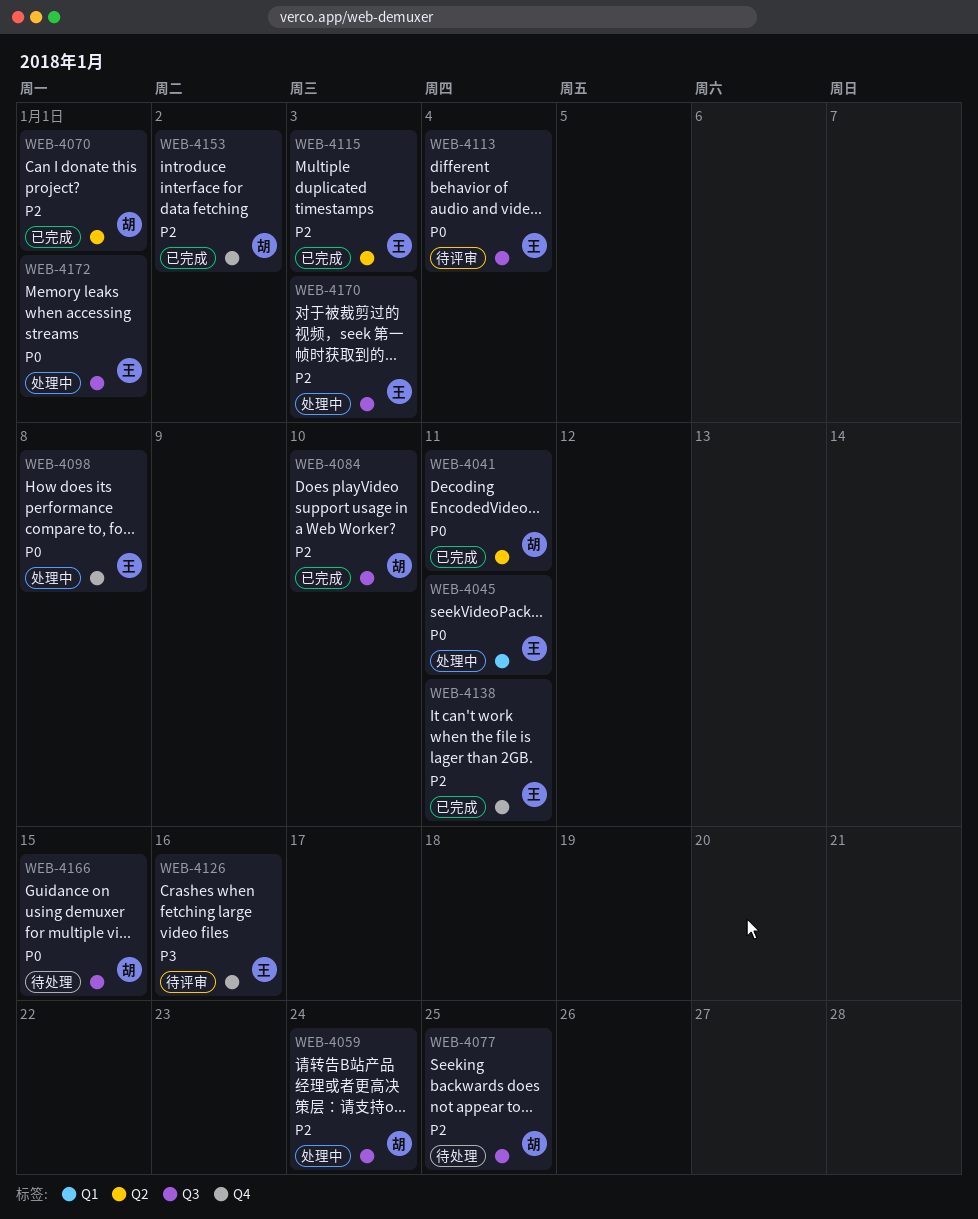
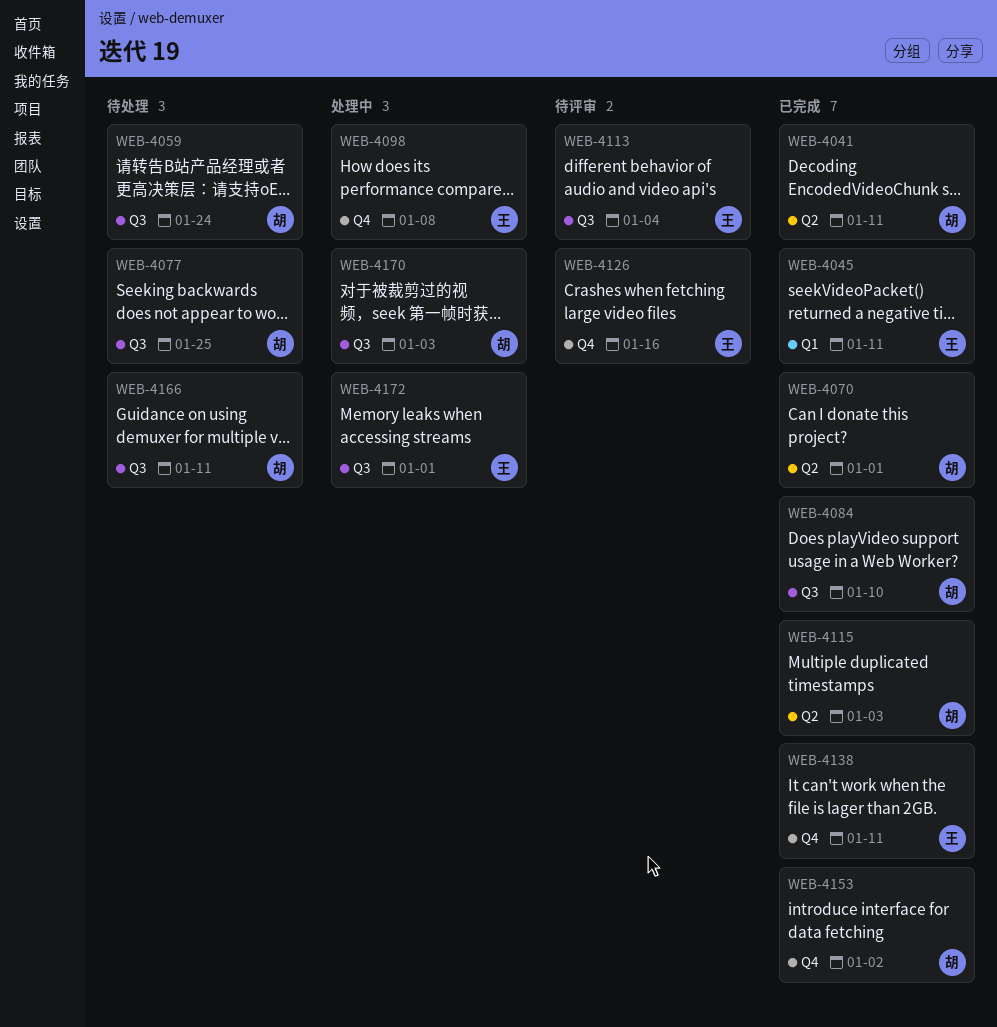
WEB-4045, status: 处理中 -> 已完成
WEB-4059, status: 处理中 -> 待处理
WEB-4115, owner: 王 -> 胡
WEB-4166, due: Jan 15 -> Jan 11
WEB-4170, owner: 王 -> 胡

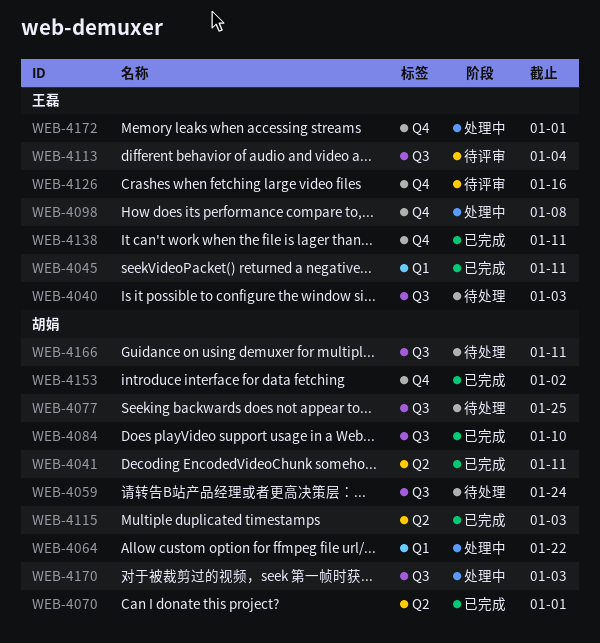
WEB-4040: none -> present
WEB-4064: none -> present
WEB-4172, label: Q3 -> Q4

